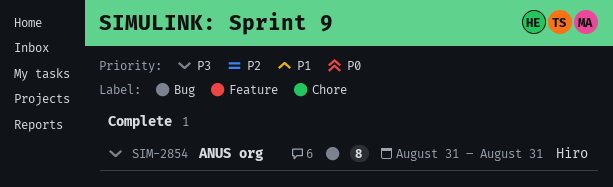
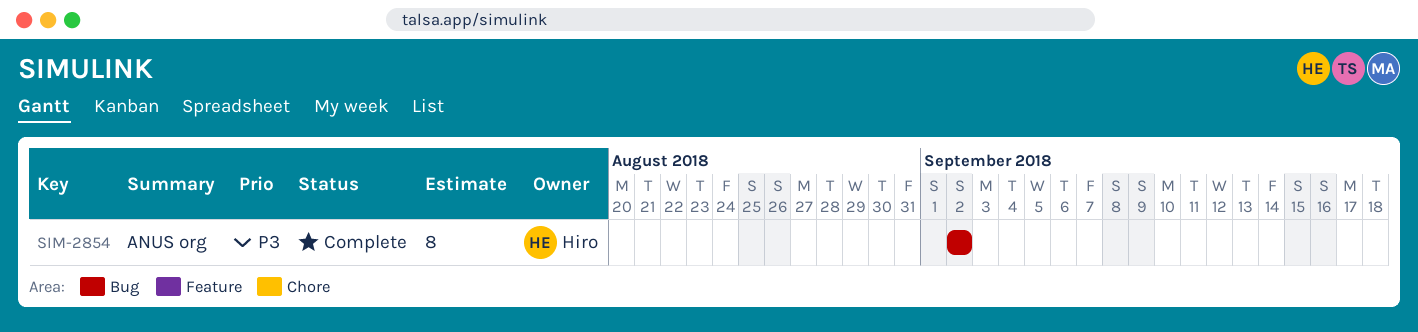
SIM-2854, start: Aug 31 -> Sep 2
SIM-2854, due: Aug 31 -> Sep 2

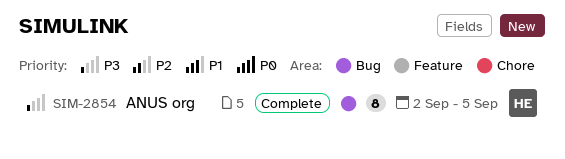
SIM-2854, due: Sep 2 -> Sep 5

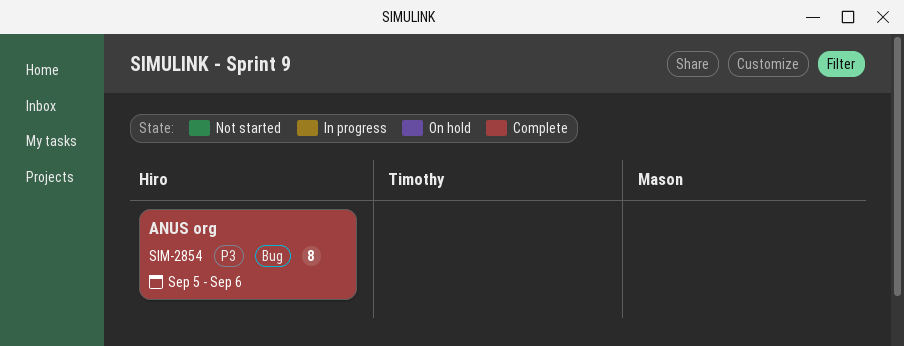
SIM-2854, start: Sep 2 -> Sep 5
SIM-2854, due: Sep 5 -> Sep 6

